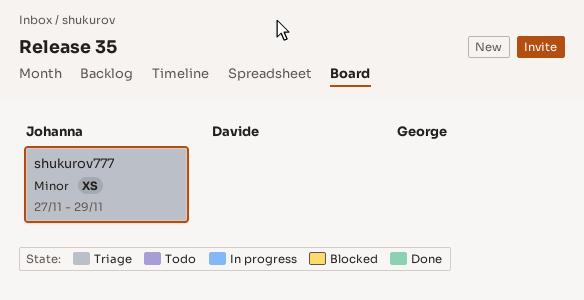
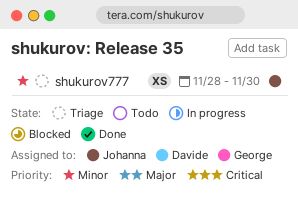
shukurov777, start: Nov 27 -> Nov 28
shukurov777, due: Nov 29 -> Nov 30

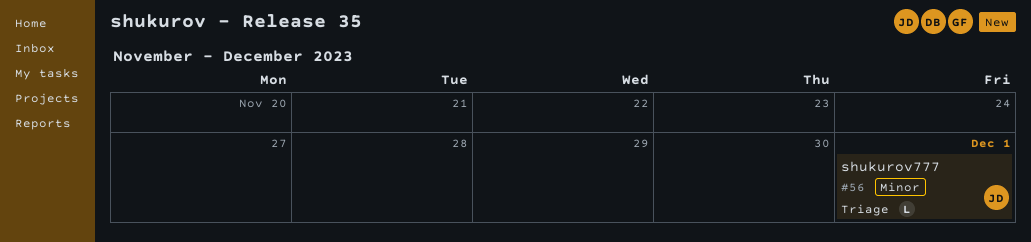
shukurov777, estimate: XS -> L
shukurov777, due: Nov 30 -> Dec 1

